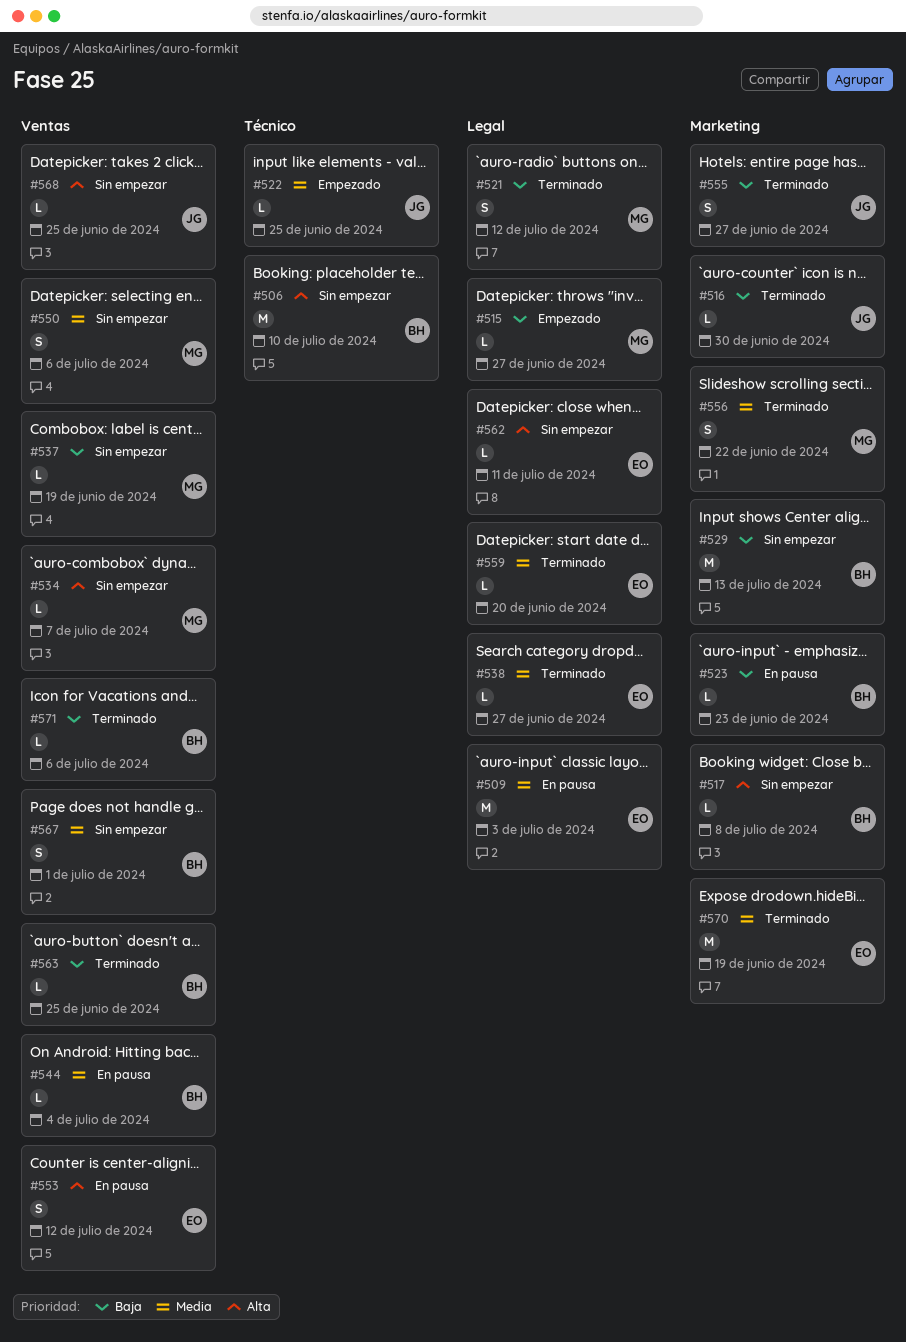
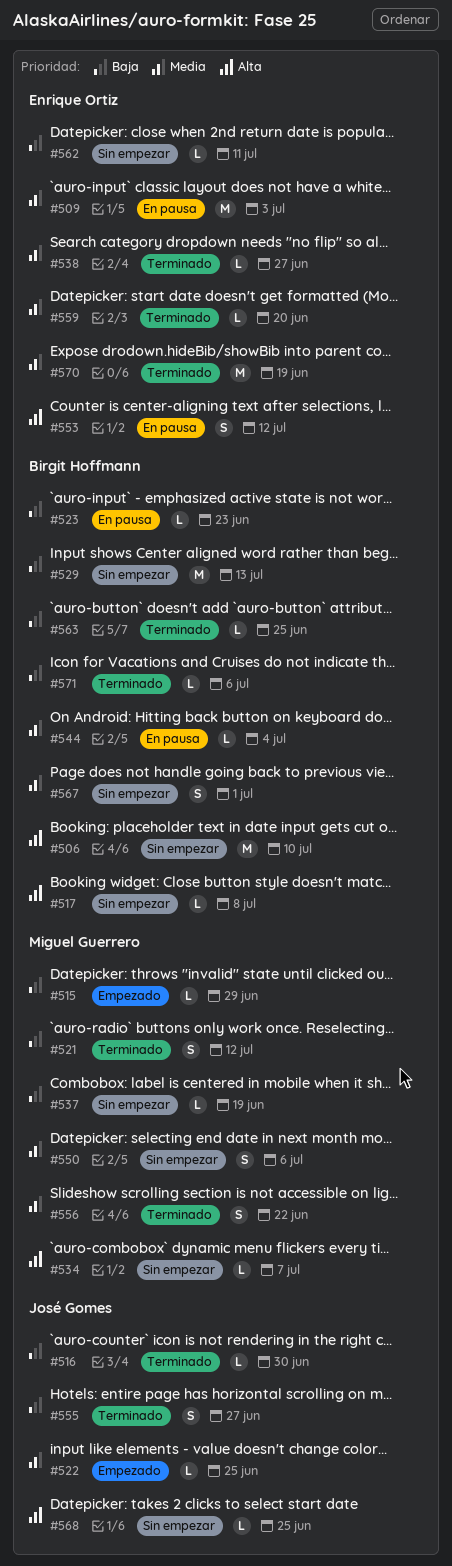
#515, due: Jun 27 -> Jun 29
#562, priority: Alta -> Baja

